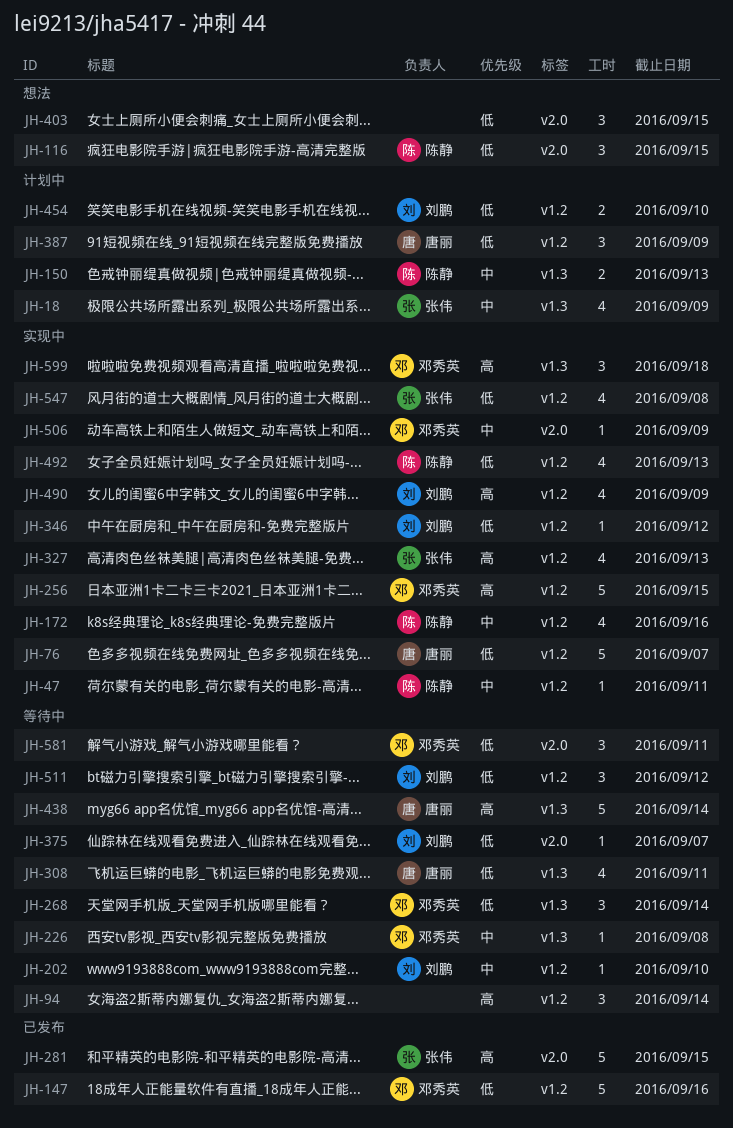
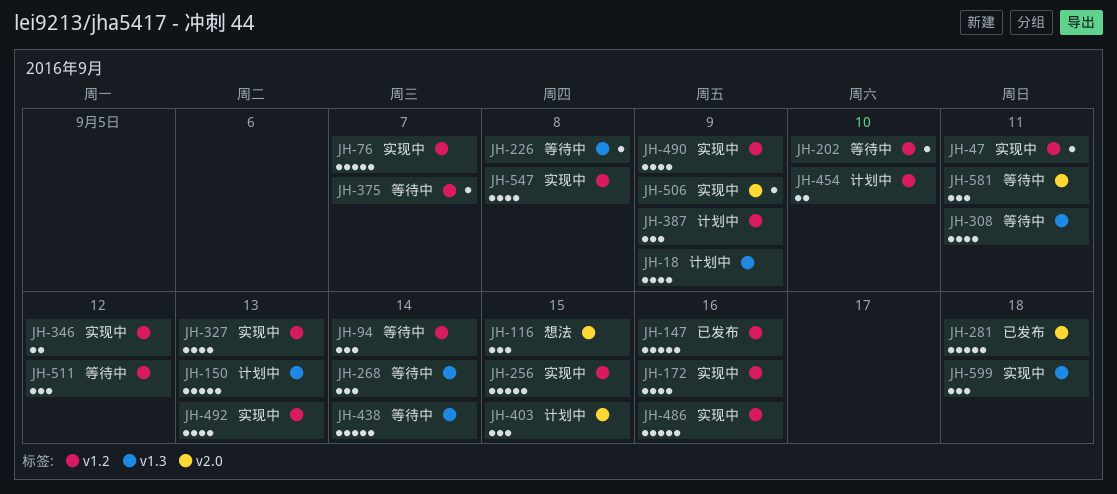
JH-150, estimate: 2 -> 5
JH-281, due: Sep 15 -> Sep 18
JH-346, estimate: 1 -> 2
JH-375, label: v2.0 -> v1.2
JH-403, status: 想法 -> 计划中
JH-486: none -> present

